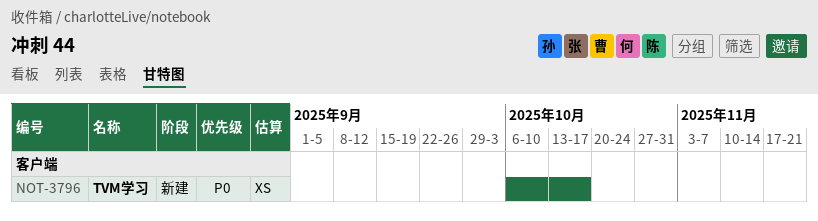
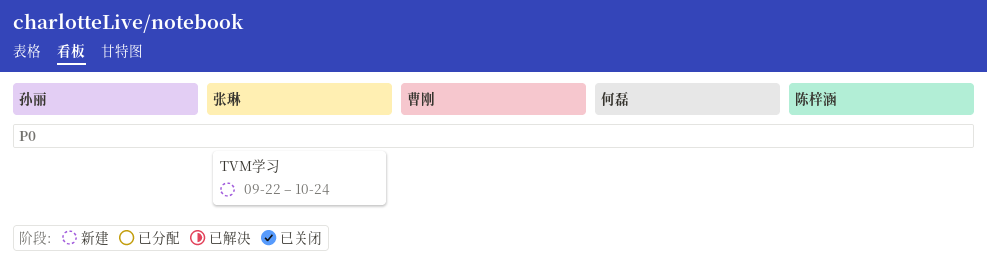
TVM学习, start: Oct 6 -> Sep 22
TVM学习, due: Oct 17 -> Oct 24

